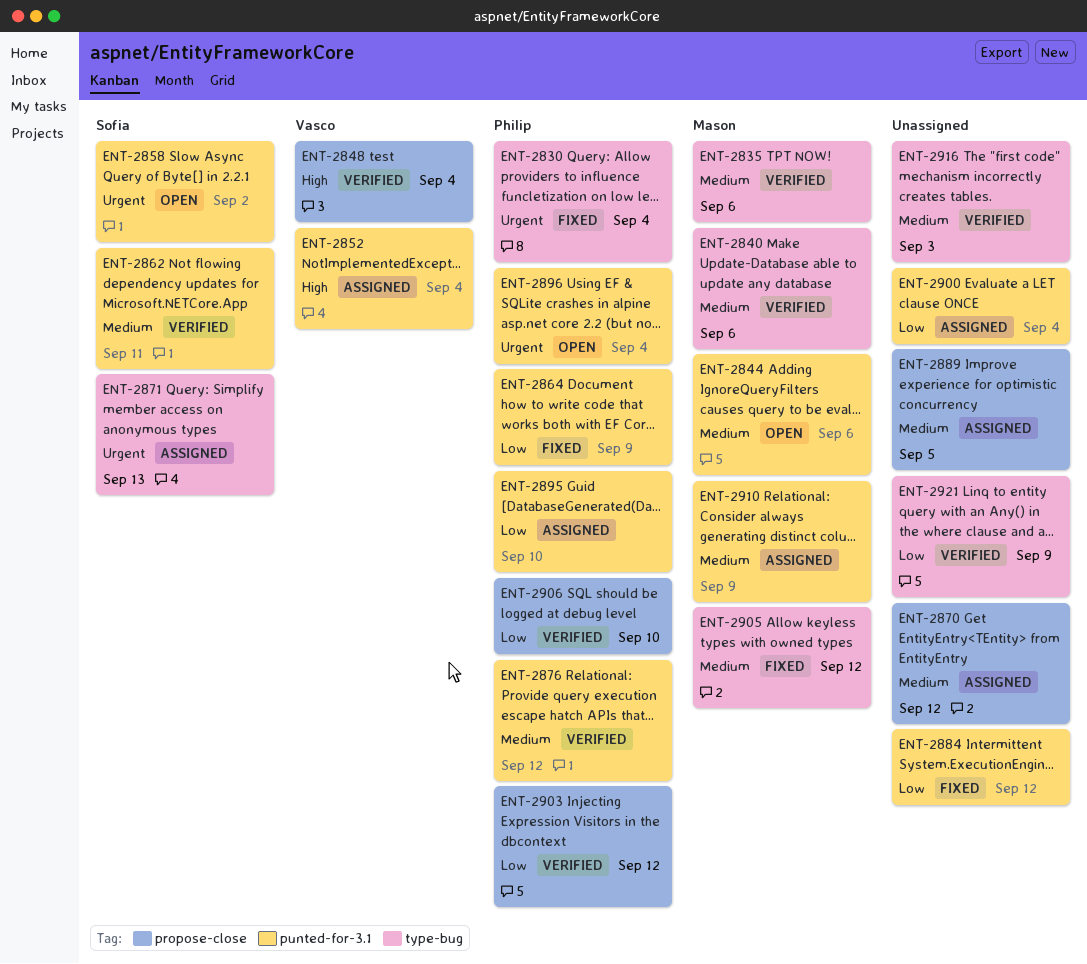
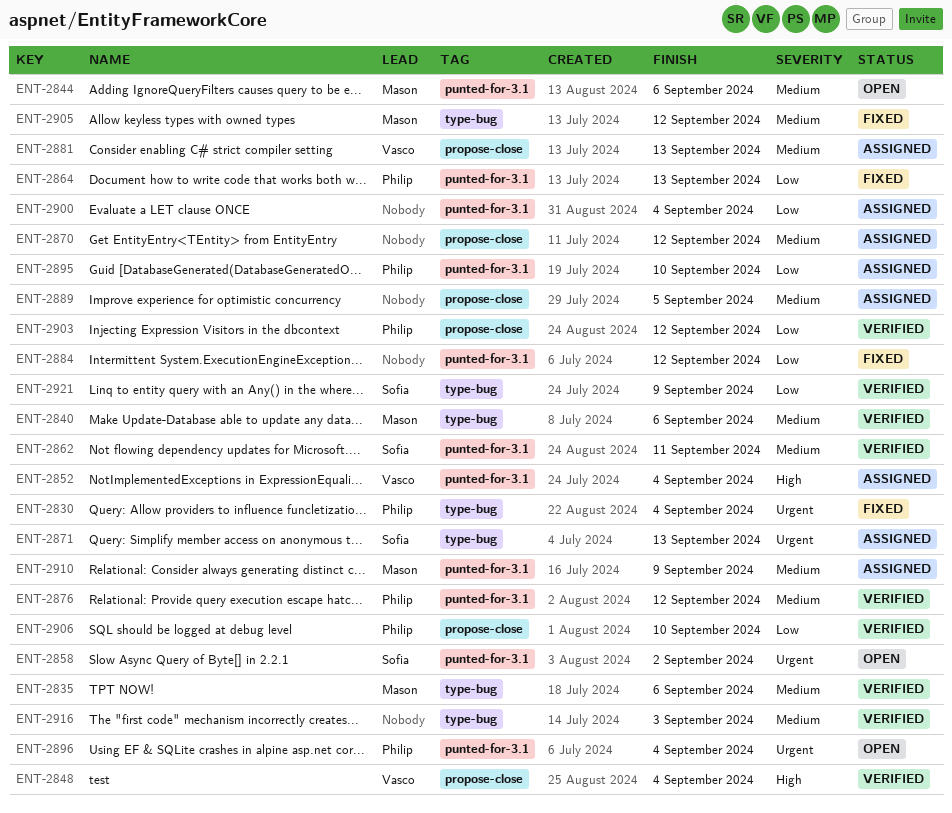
ENT-2864, due: Sep 9 -> Sep 13
ENT-2881: none -> present
ENT-2921, owner: none -> Sofia

